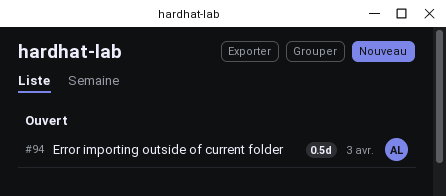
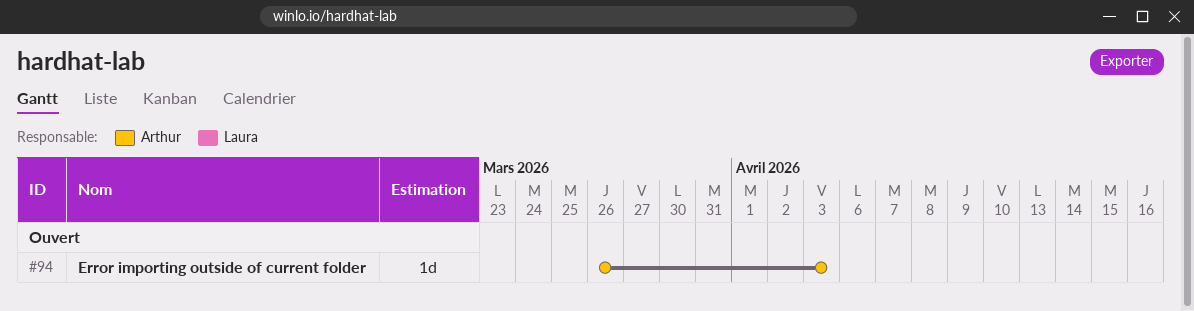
#94, estimate: 0.5d -> 1d

